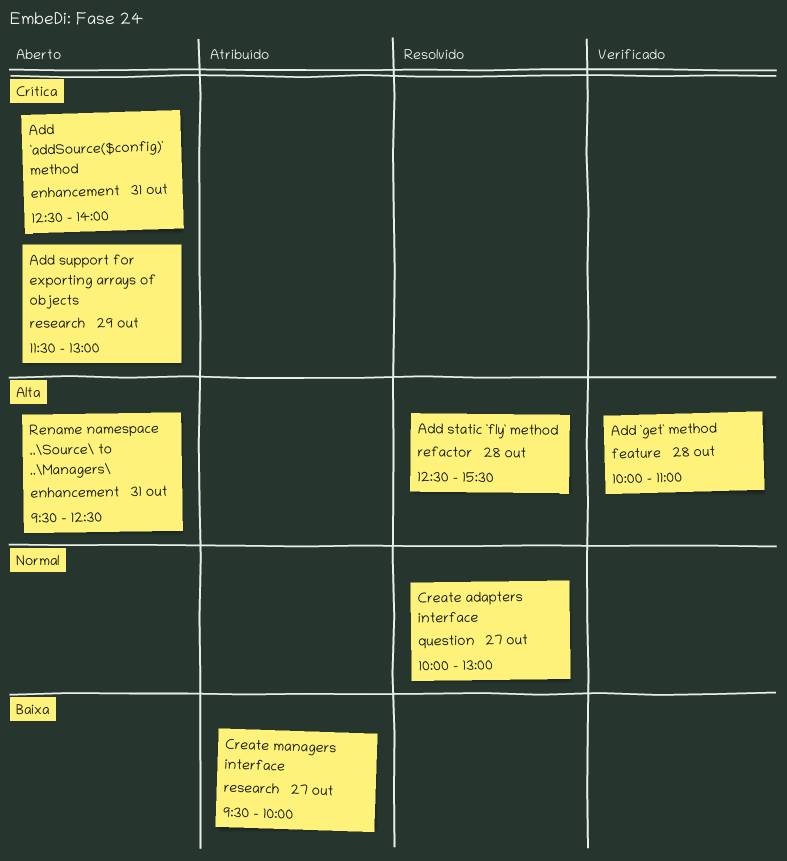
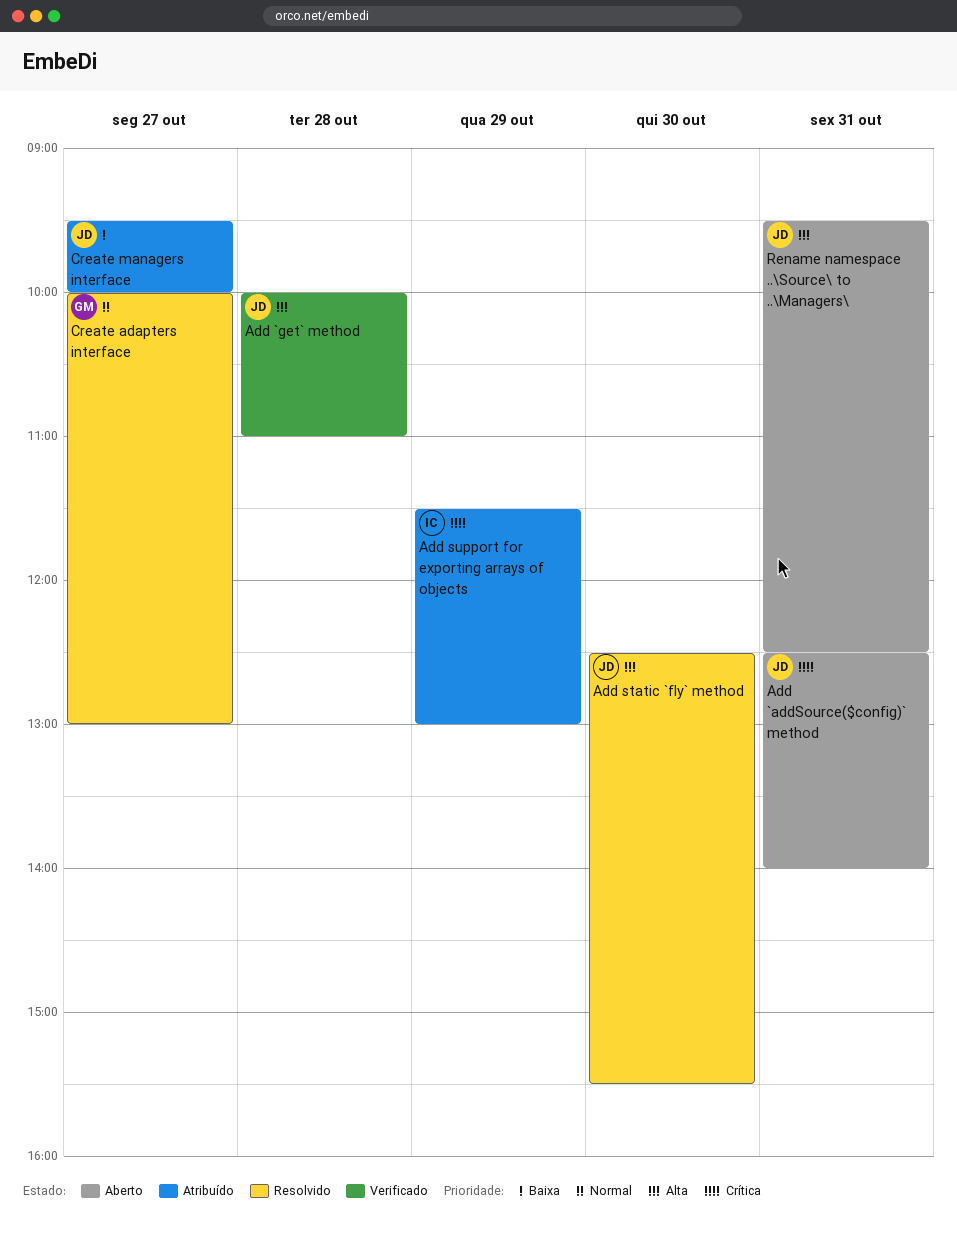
Add static `fly` method, day: Oct 28 -> Oct 30
Add support for exporting arrays of objects, status: Aberto -> Atribuído

